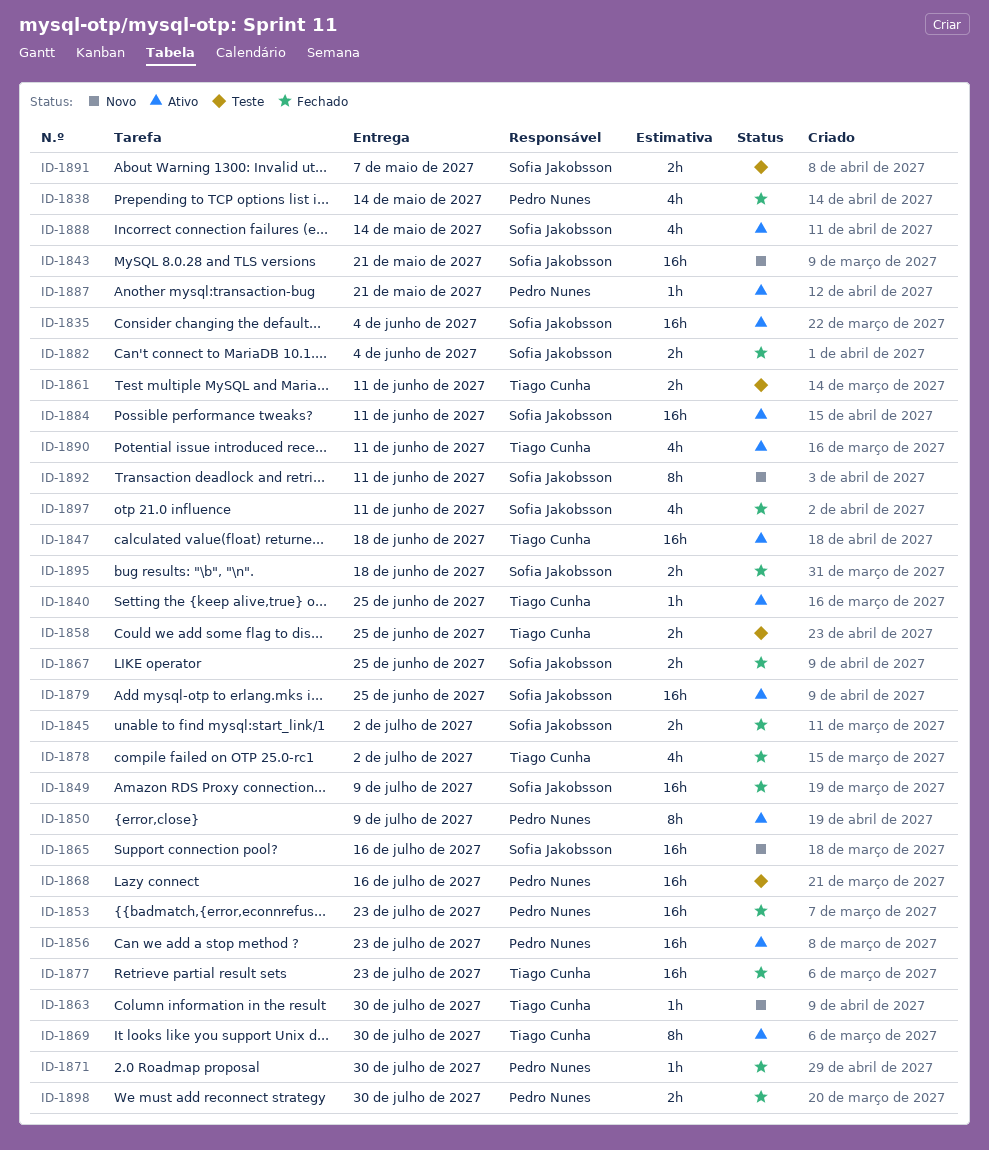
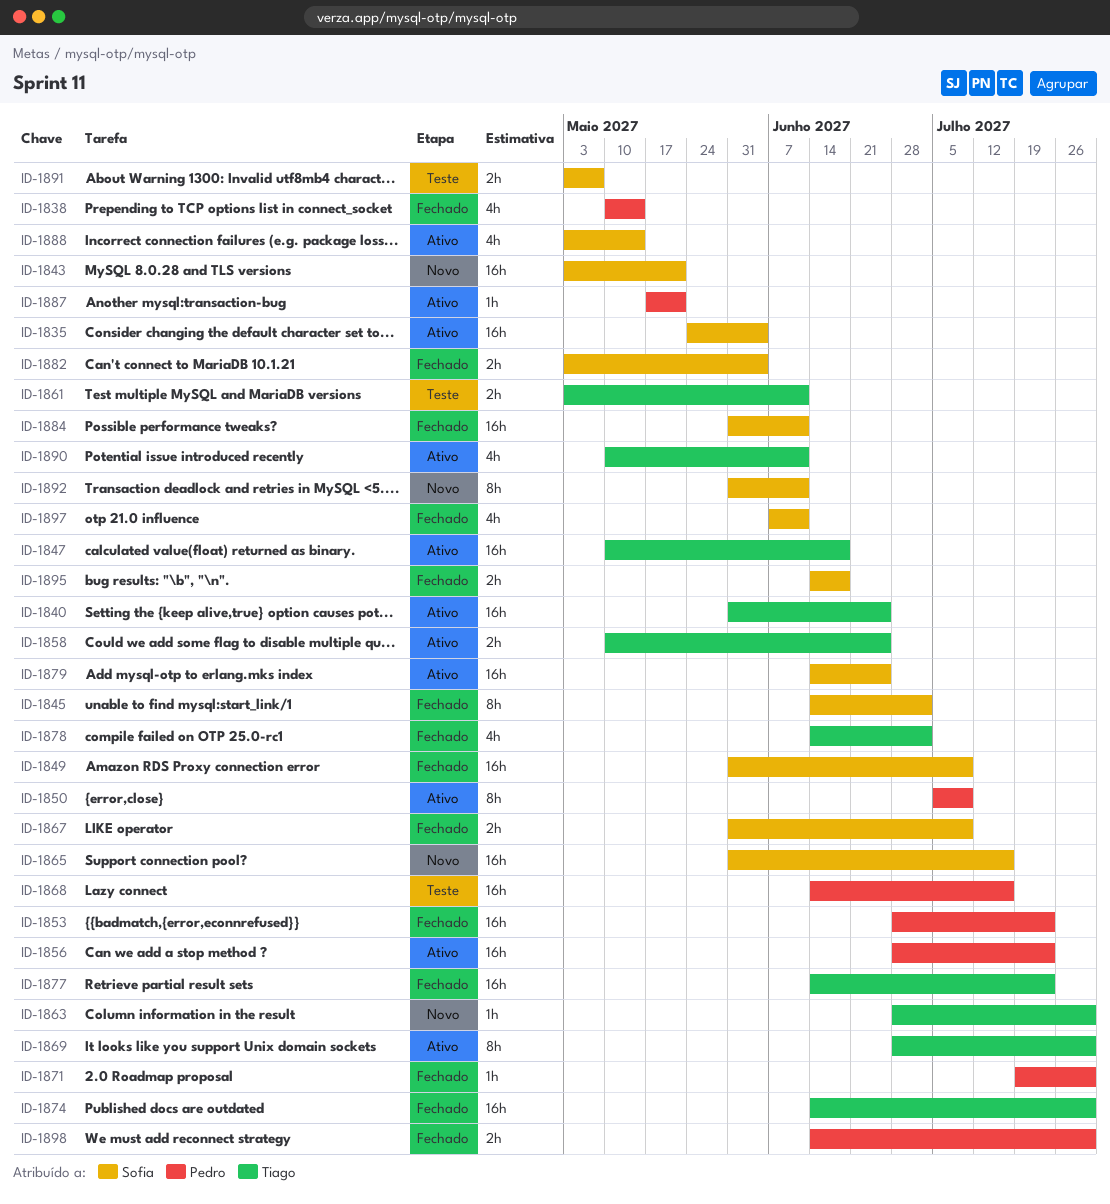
ID-1840, estimate: 1h -> 16h
ID-1845, estimate: 2h -> 8h
ID-1858, status: Teste -> Ativo
ID-1867, due: Jun 25 -> Jul 9
ID-1874: none -> present
ID-1884, status: Ativo -> Fechado

